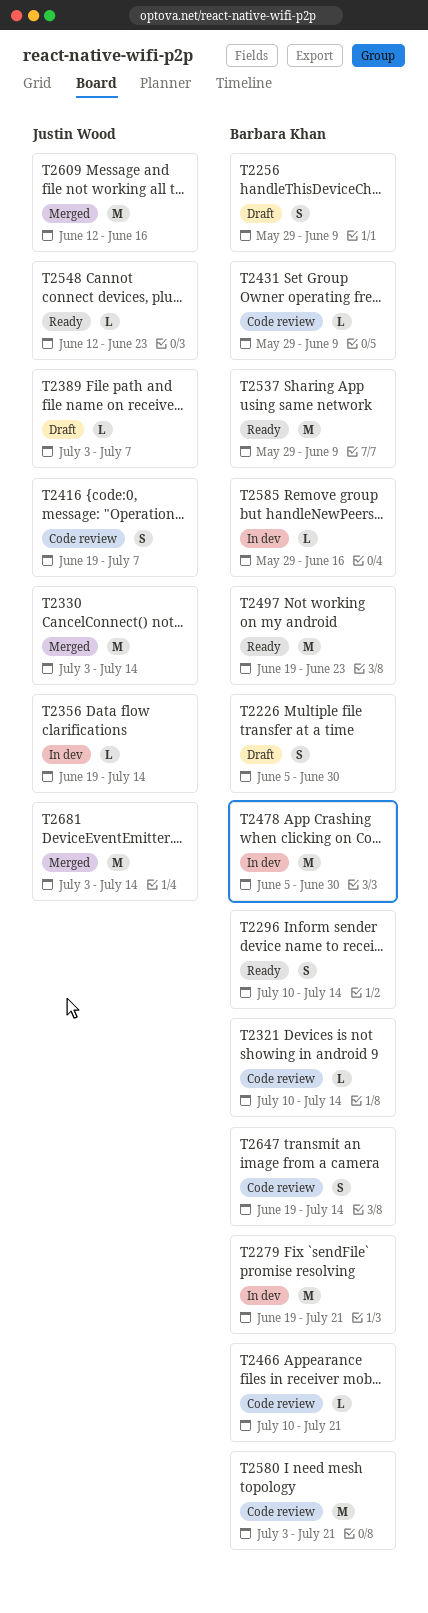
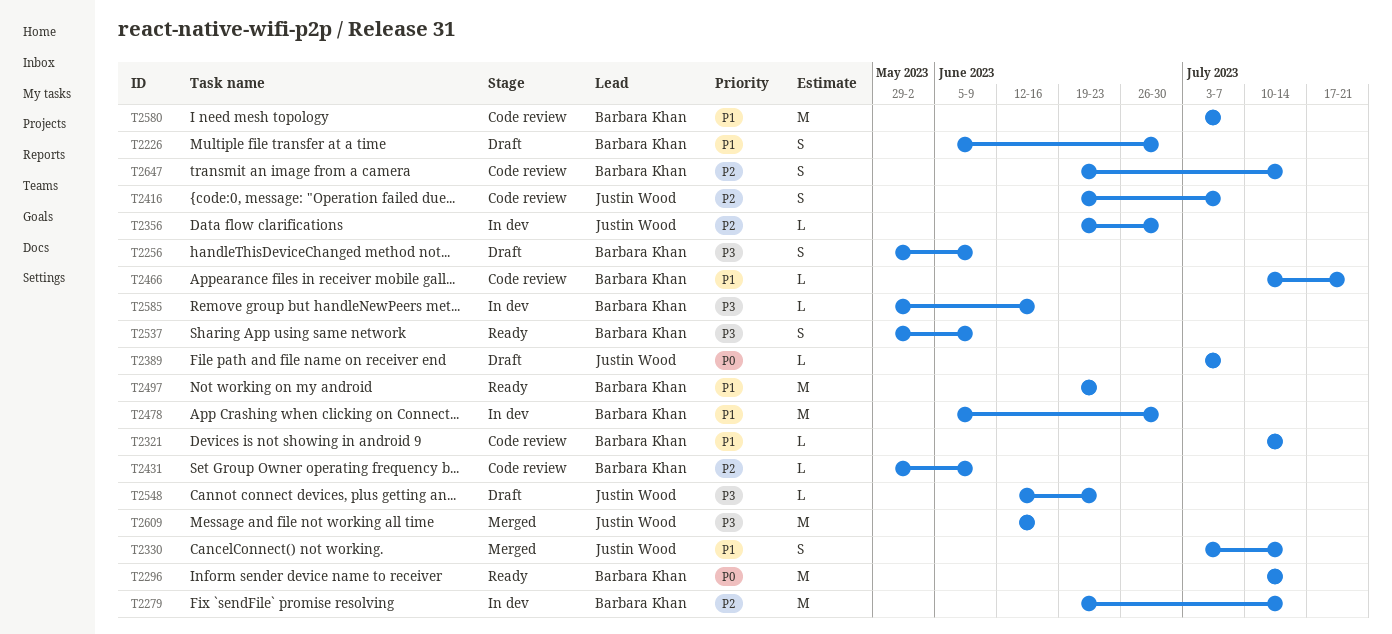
T2279, due: Jul 21 -> Jul 14
T2296, estimate: S -> M
T2330, estimate: M -> S
T2356, due: Jul 14 -> Jun 30
T2537, estimate: M -> S
T2548, status: Ready -> Draft
T2580, due: Jul 21 -> Jul 7
T2681: present -> none

